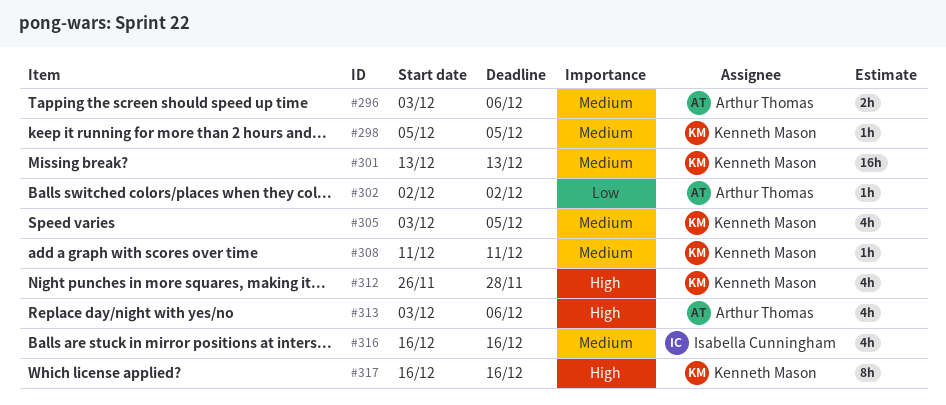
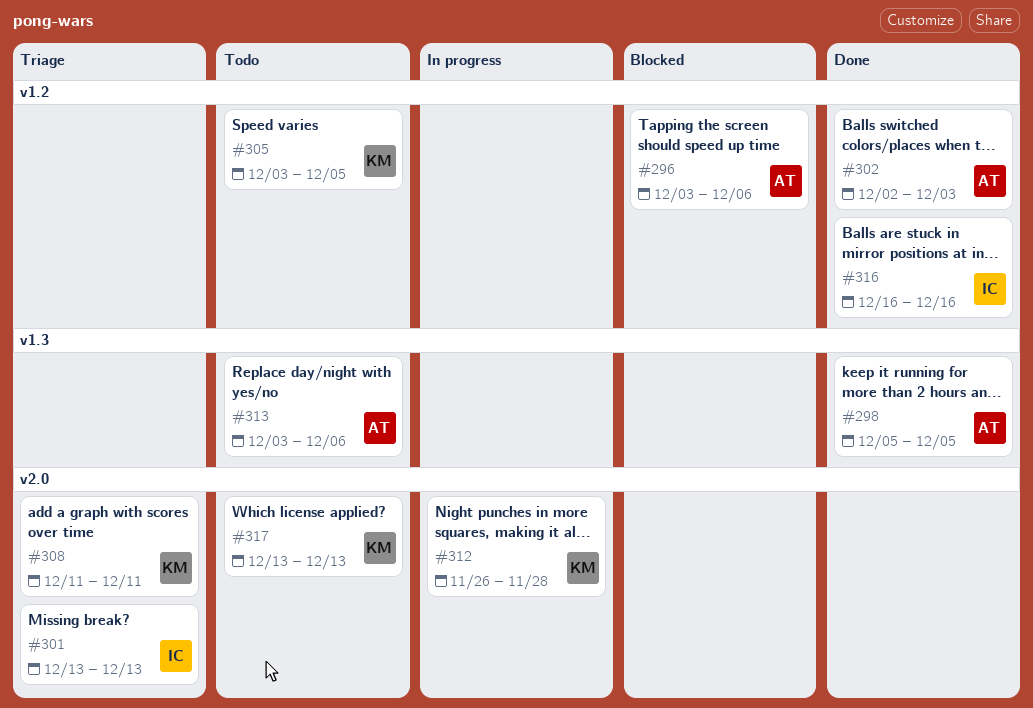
#298, owner: Kenneth Mason -> Arthur Thomas
#301, owner: Kenneth Mason -> Isabella Cunningham
#302, due: Dec 2 -> Dec 3
#317, start: Dec 16 -> Dec 13
#317, due: Dec 16 -> Dec 13

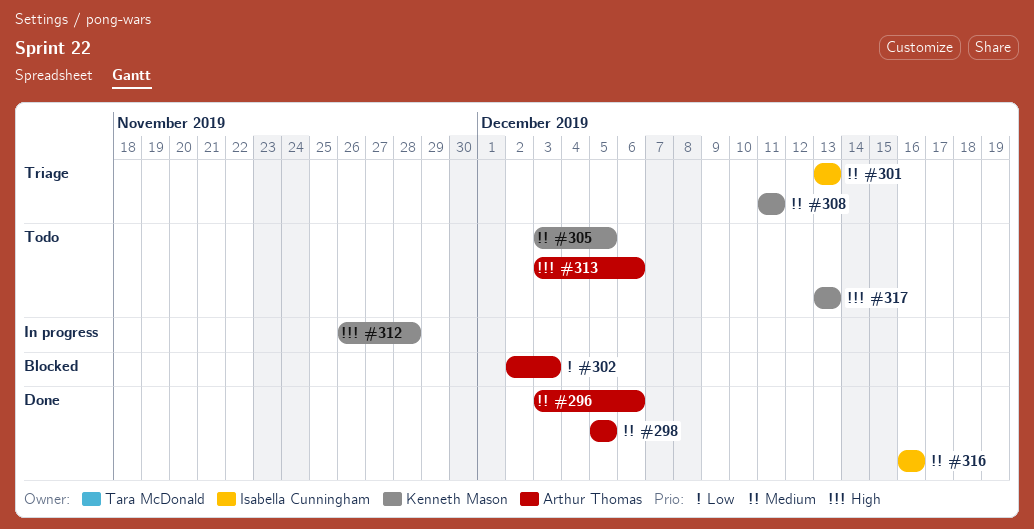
#296, status: Blocked -> Done
#302, status: Done -> Blocked

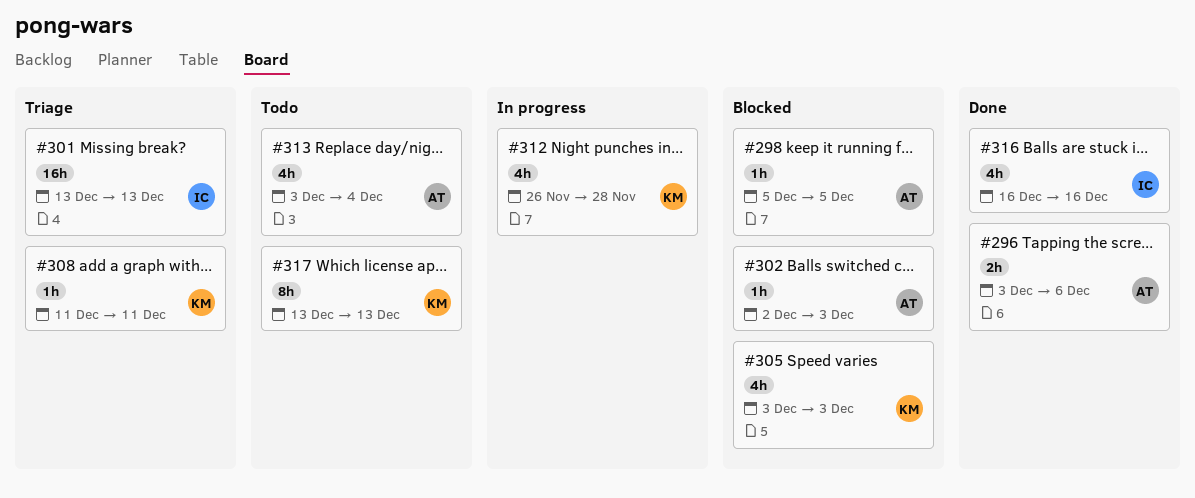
#298, status: Done -> Blocked
#305, status: Todo -> Blocked
#305, due: Dec 5 -> Dec 3
#313, due: Dec 6 -> Dec 4

